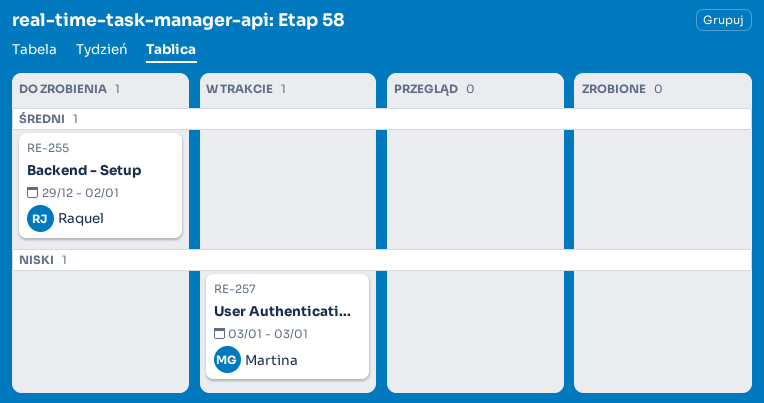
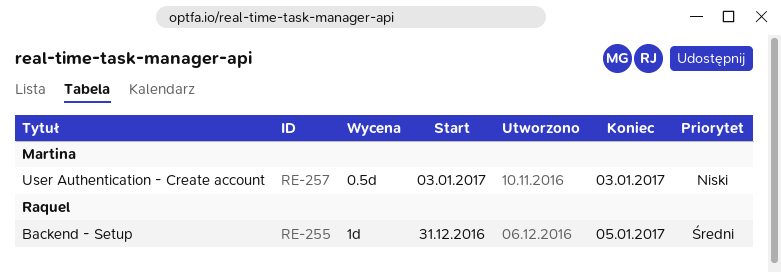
RE-255, start: Dec 29 -> Dec 31
RE-255, due: Jan 2 -> Jan 5

